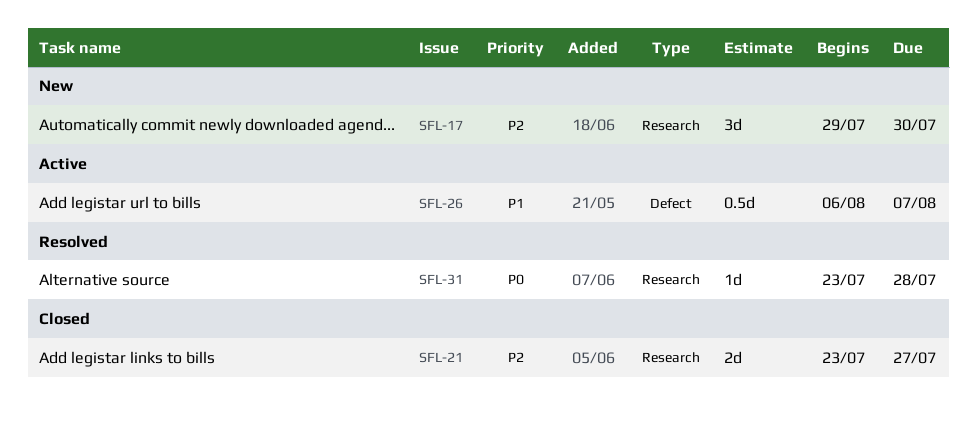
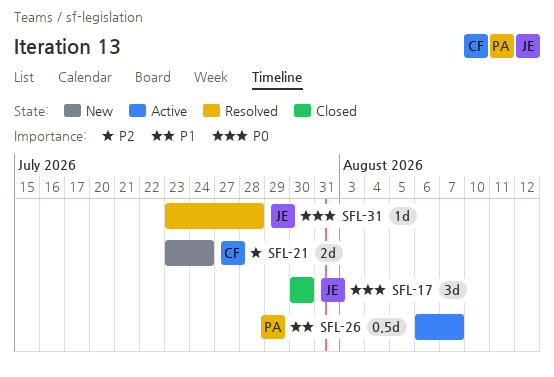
SFL-17, status: New -> Closed
SFL-17, priority: P2 -> P0
SFL-17, start: Jul 29 -> Jul 30
SFL-21, status: Closed -> New
SFL-21, due: Jul 27 -> Jul 24

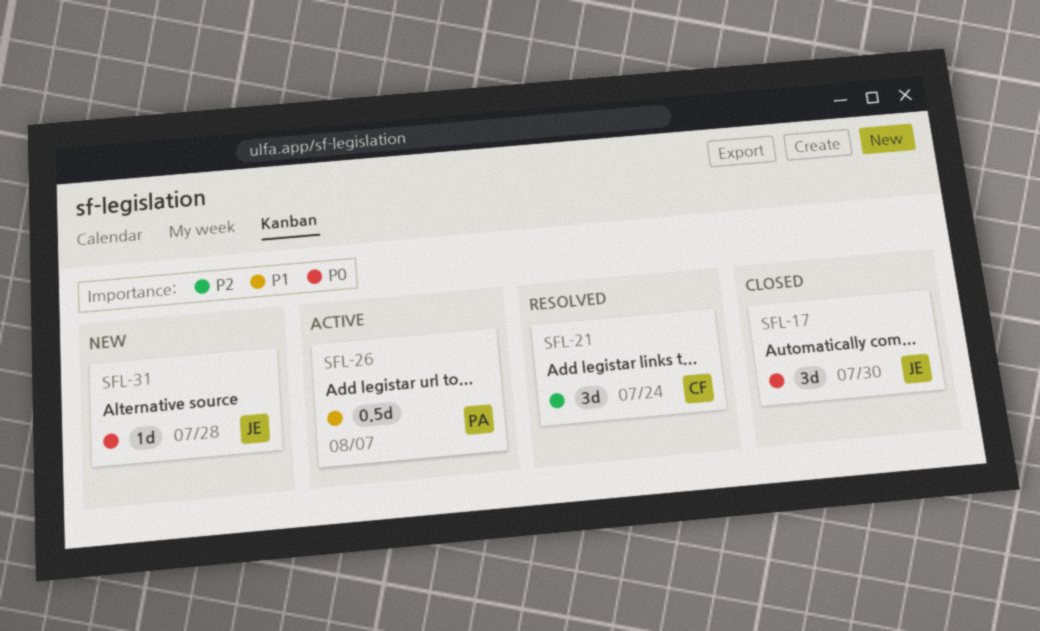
SFL-21, status: New -> Resolved
SFL-21, estimate: 2d -> 3d
SFL-31, status: Resolved -> New

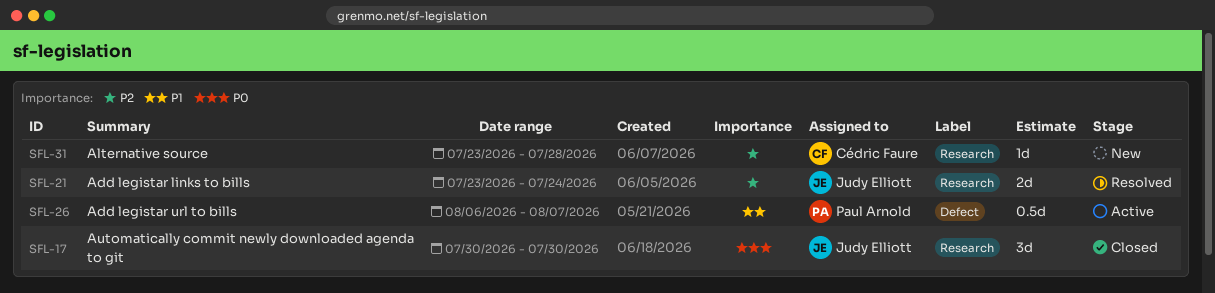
SFL-21, owner: Cédric Faure -> Judy Elliott
SFL-21, estimate: 3d -> 2d
SFL-31, owner: Judy Elliott -> Cédric Faure
SFL-31, priority: P0 -> P2

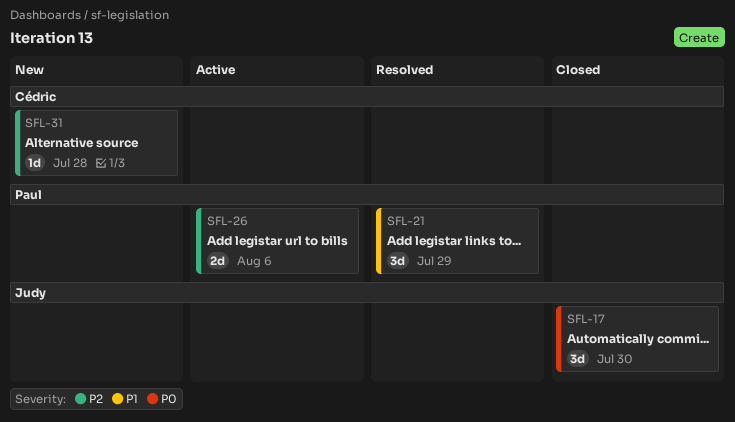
SFL-21, owner: Judy Elliott -> Paul Arnold
SFL-21, priority: P2 -> P1
SFL-21, estimate: 2d -> 3d
SFL-21, due: Jul 24 -> Jul 29
SFL-26, priority: P1 -> P2
SFL-26, estimate: 0.5d -> 2d
SFL-26, due: Aug 7 -> Aug 6

